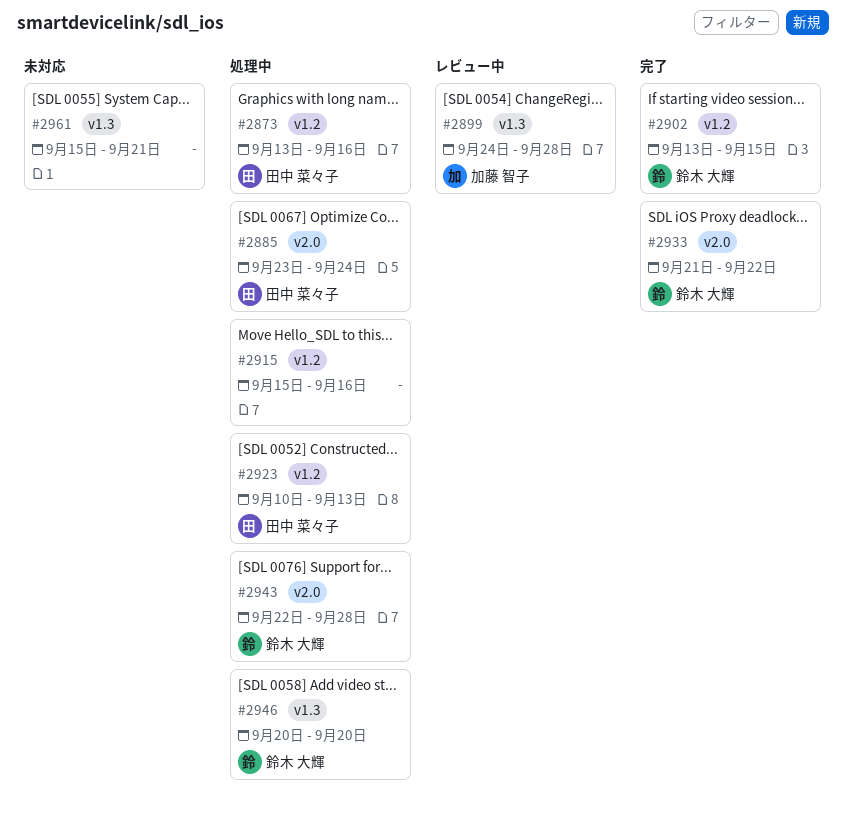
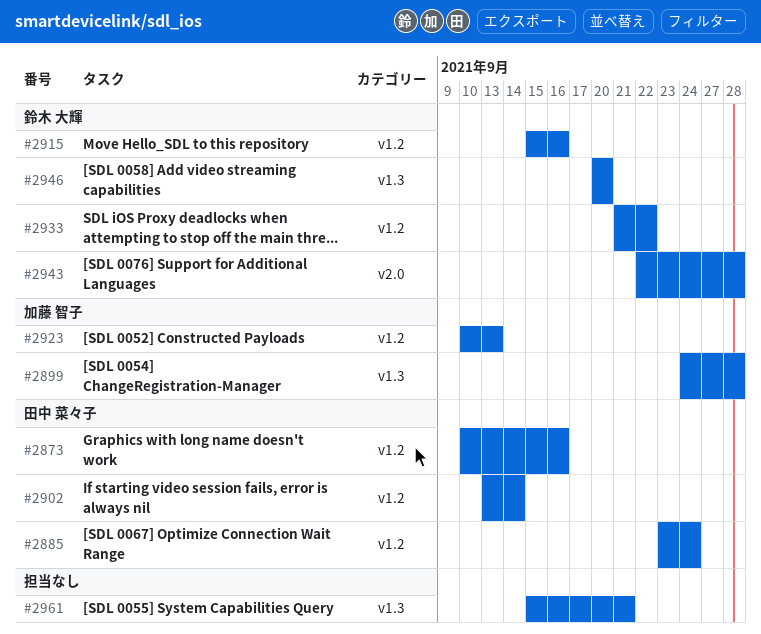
#2873, start: Sep 13 -> Sep 10
#2885, label: v2.0 -> v1.2
#2902, owner: 鈴木 大輝 -> 田中 菜々子
#2902, due: Sep 15 -> Sep 14
#2915, owner: none -> 鈴木 大輝
#2923, owner: 田中 菜々子 -> 加藤 智子
#2933, label: v2.0 -> v1.2

